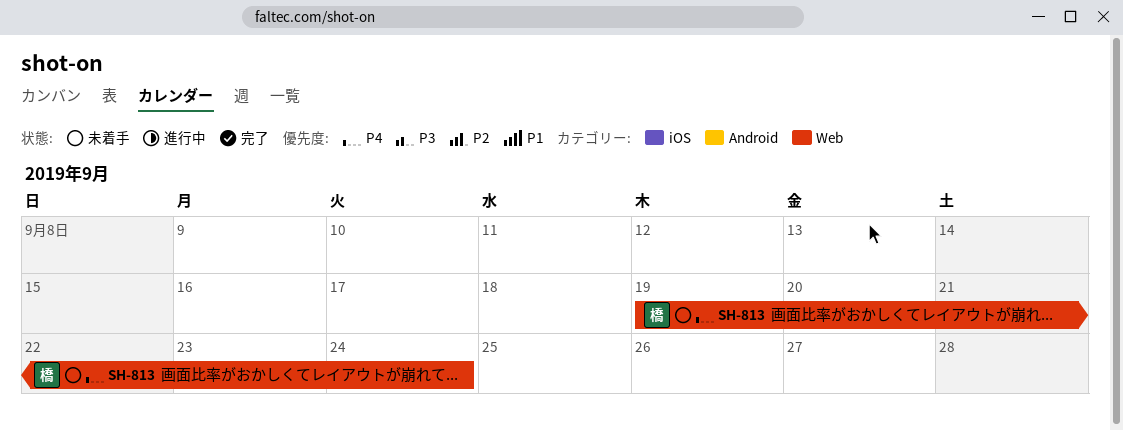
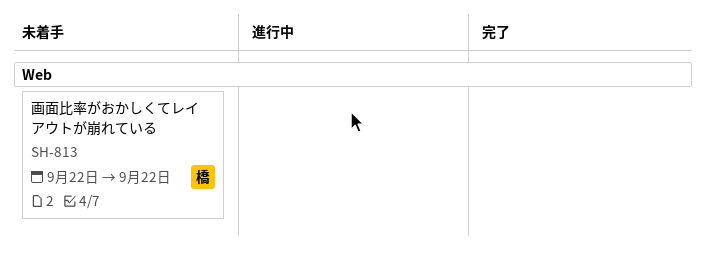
SH-813, start: Sep 19 -> Sep 22
SH-813, due: Sep 24 -> Sep 22

